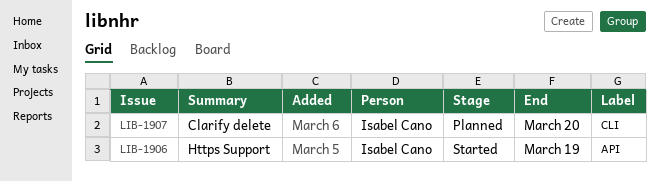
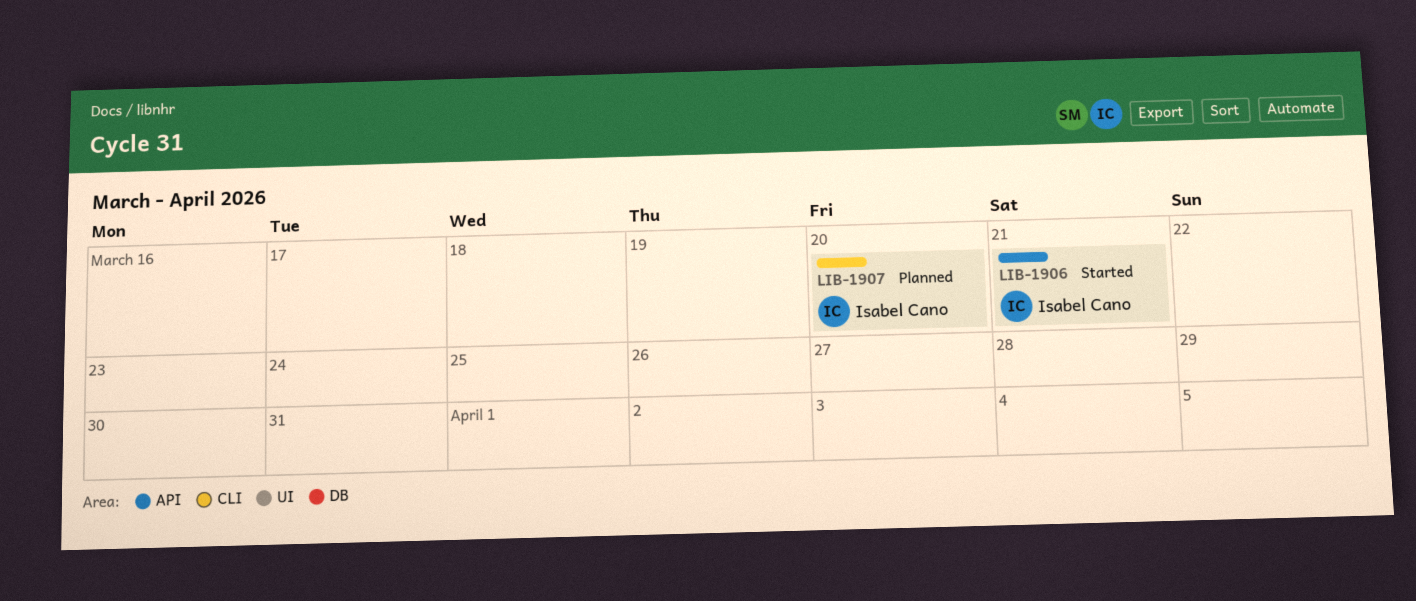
LIB-1906, due: Mar 19 -> Mar 21

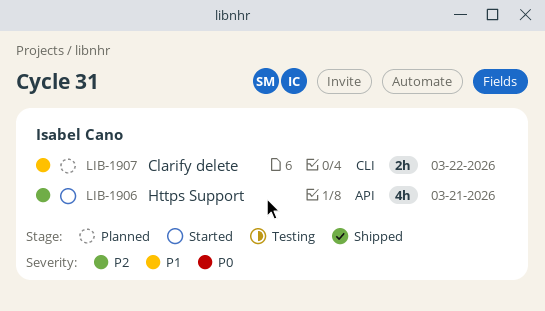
LIB-1907, due: Mar 20 -> Mar 22

